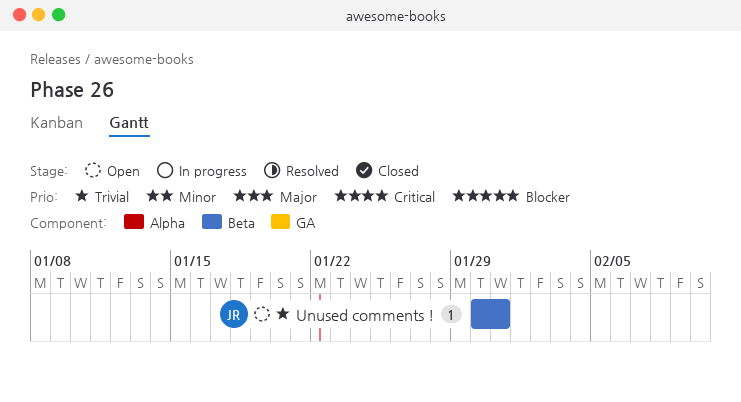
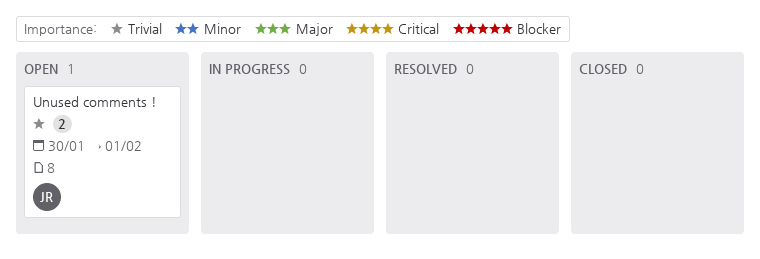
Unused comments !, estimate: 1 -> 2
Unused comments !, due: Jan 31 -> Feb 1

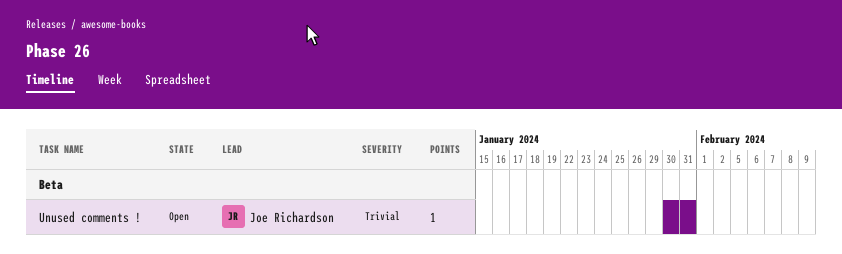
Unused comments !, estimate: 2 -> 1
Unused comments !, due: Feb 1 -> Jan 31

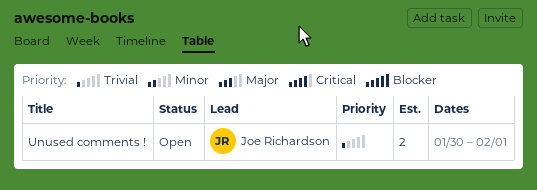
Unused comments !, estimate: 1 -> 2
Unused comments !, due: Jan 31 -> Feb 1

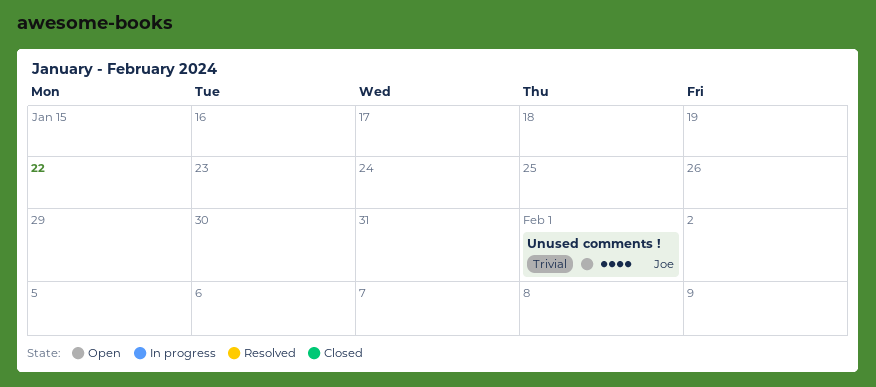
Unused comments !, estimate: 2 -> 4

